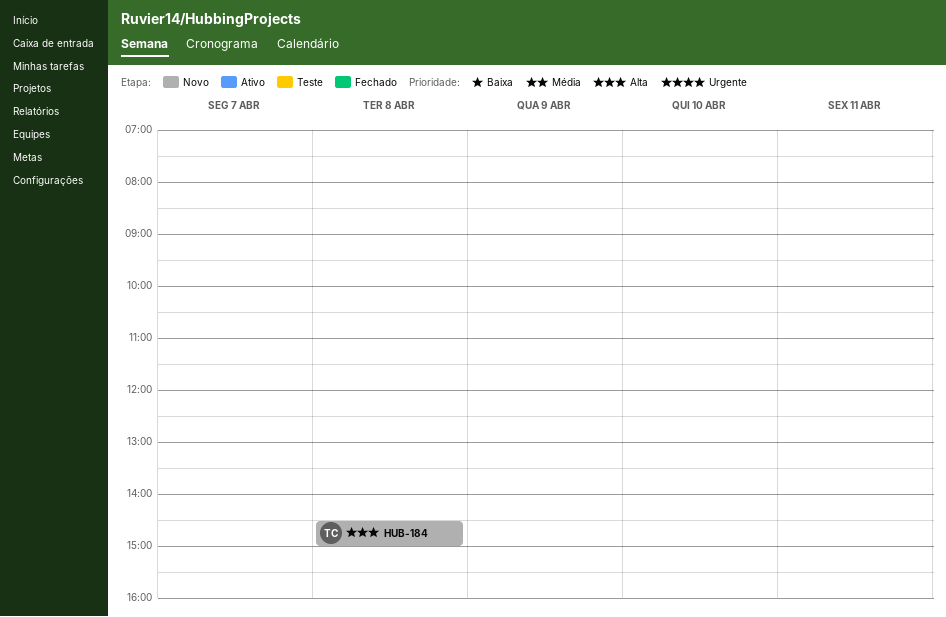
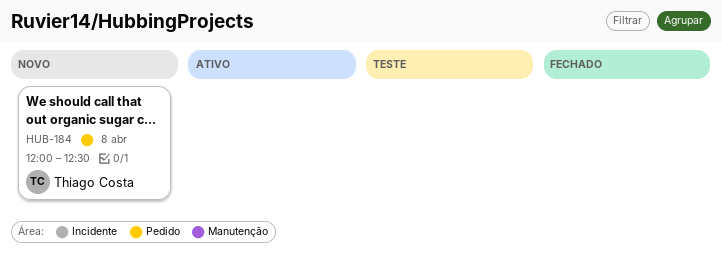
HUB-184, begins: 14:30 -> 12:00
HUB-184, ends: 15:00 -> 12:30

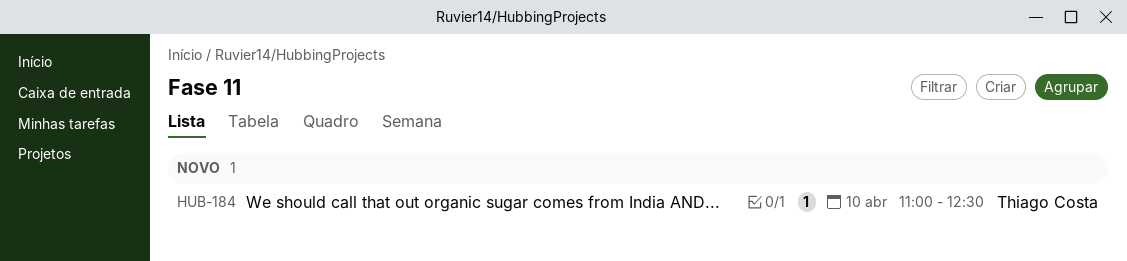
HUB-184, day: Apr 8 -> Apr 10
HUB-184, begins: 12:00 -> 11:00

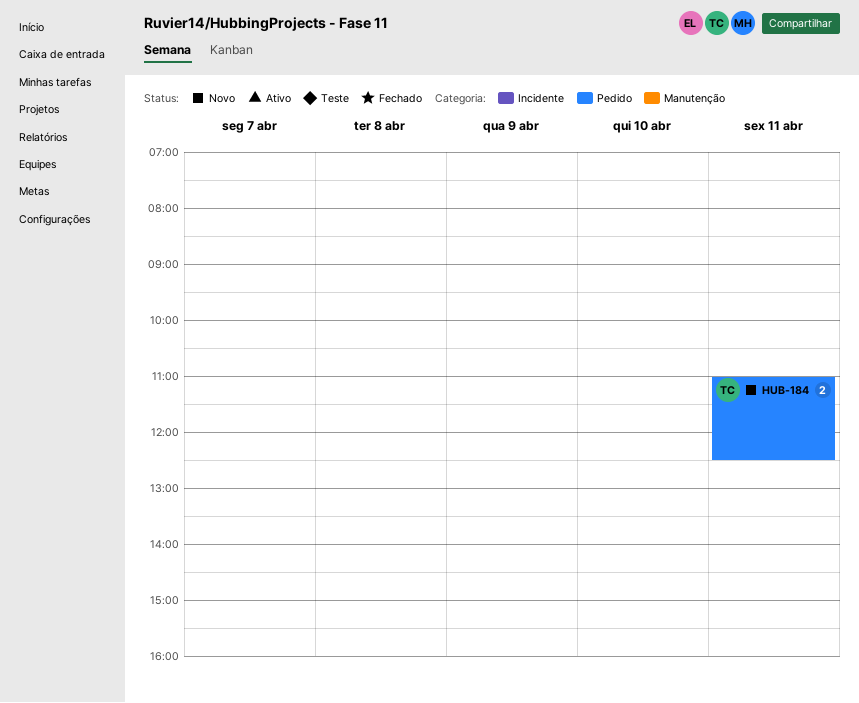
HUB-184, estimate: 1 -> 2
HUB-184, day: Apr 10 -> Apr 11

